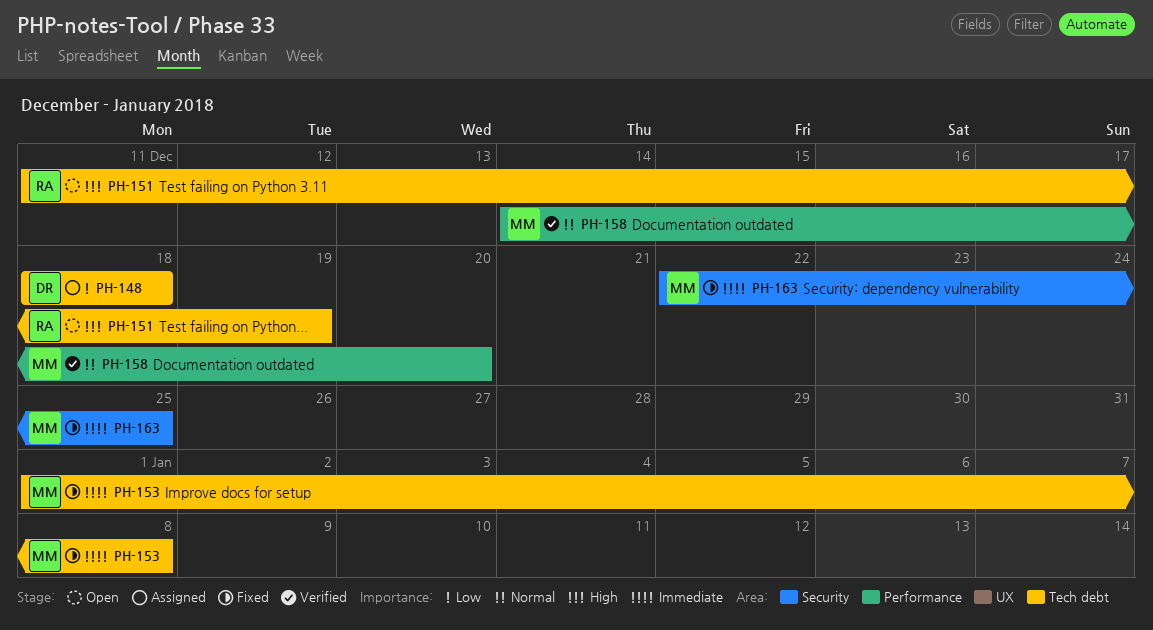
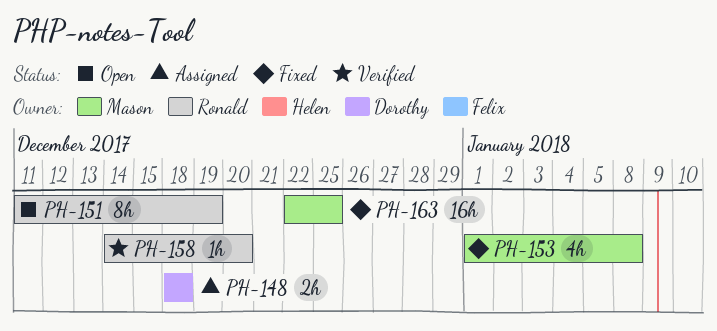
PH-158, owner: Mason -> Ronald

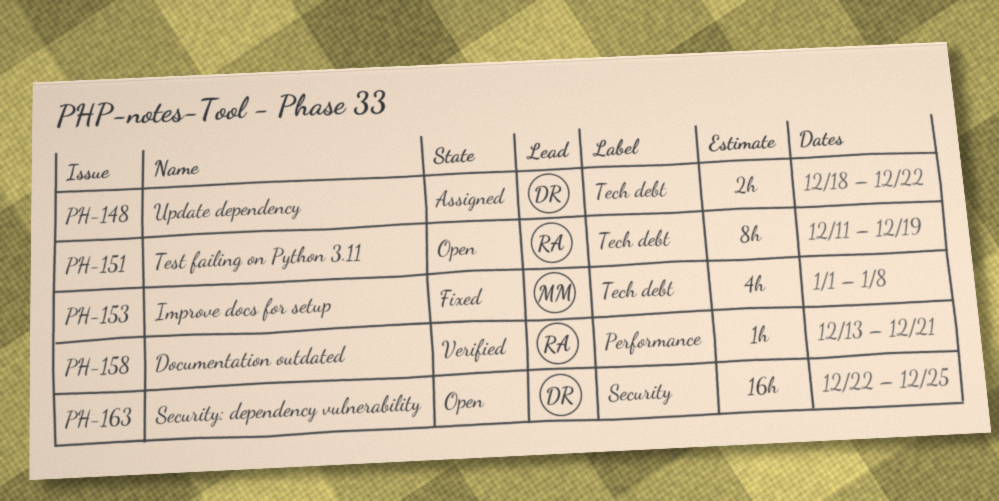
PH-148, due: Dec 18 -> Dec 22
PH-158, start: Dec 14 -> Dec 13
PH-158, due: Dec 20 -> Dec 21
PH-163, status: Fixed -> Open
PH-163, owner: Mason -> Dorothy

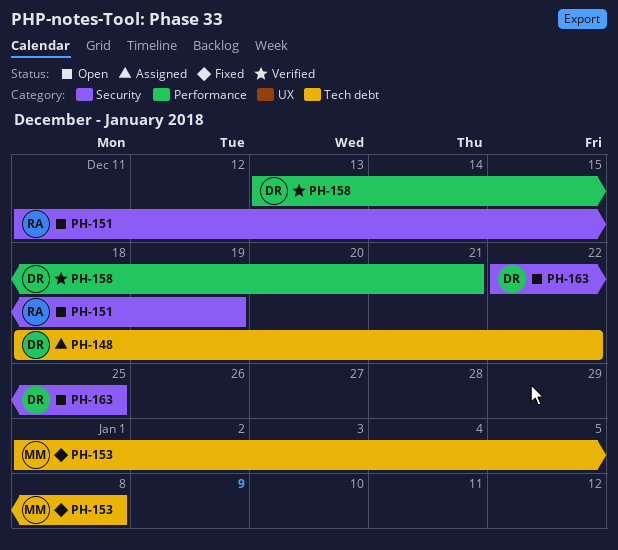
PH-151, label: Tech debt -> Security
PH-158, owner: RA -> DR

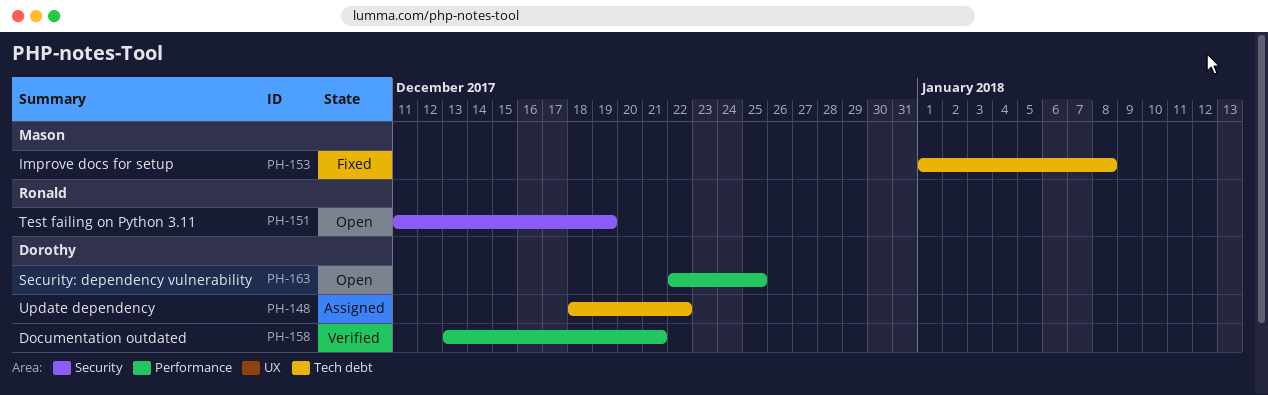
PH-163, label: Security -> Performance

